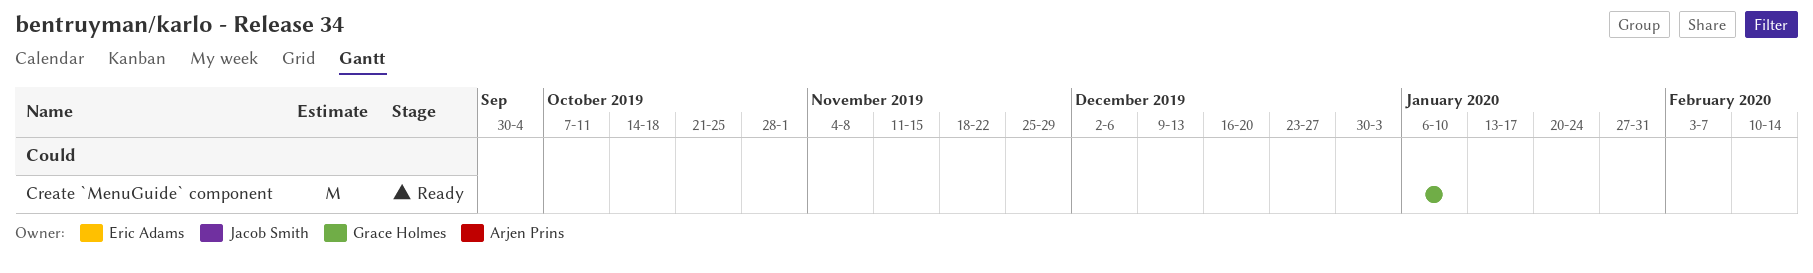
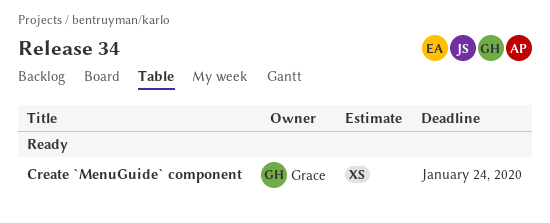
Create `MenuGuide` component, estimate: M -> XS
Create `MenuGuide` component, due: Jan 10 -> Jan 24

